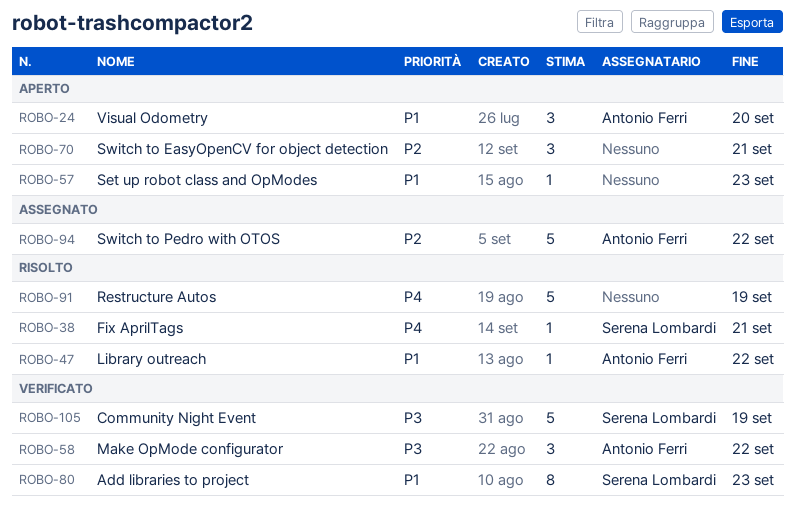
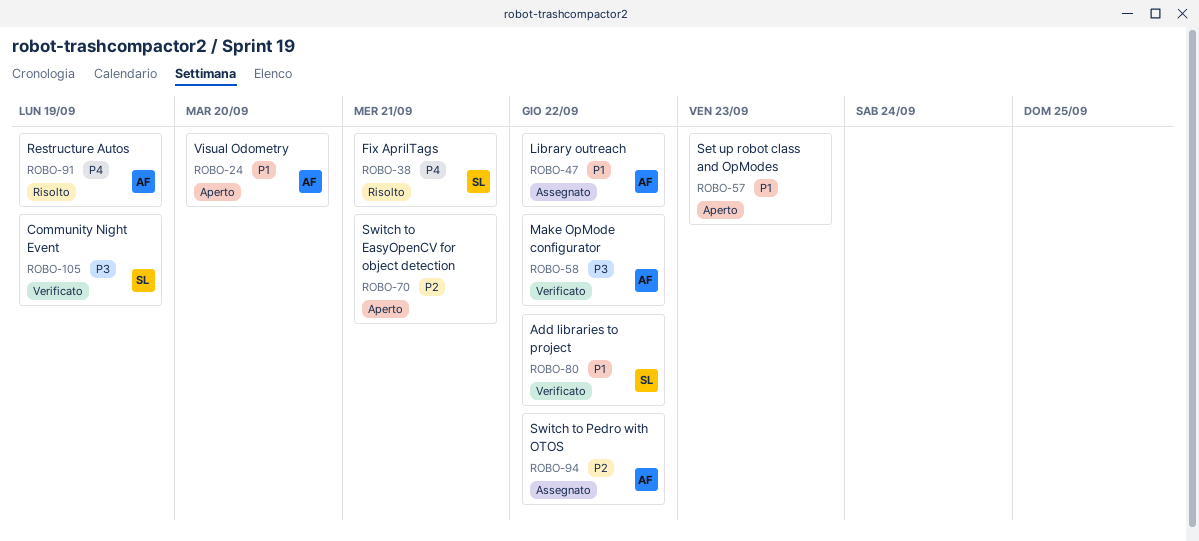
ROBO-47, status: Risolto -> Assegnato
ROBO-80, due: Sep 23 -> Sep 22
ROBO-91, owner: none -> Antonio Ferri

